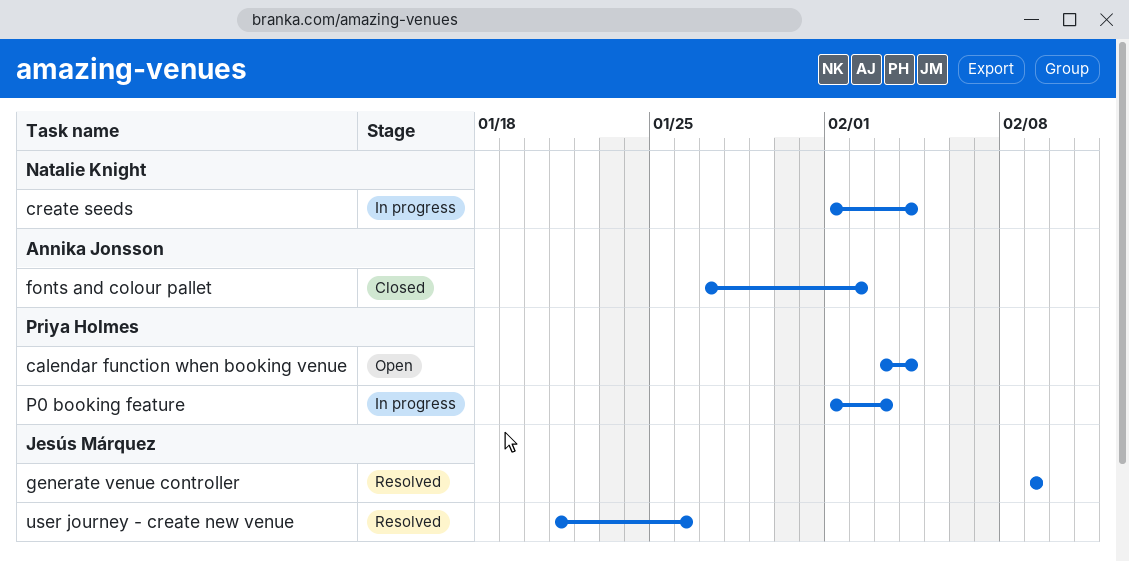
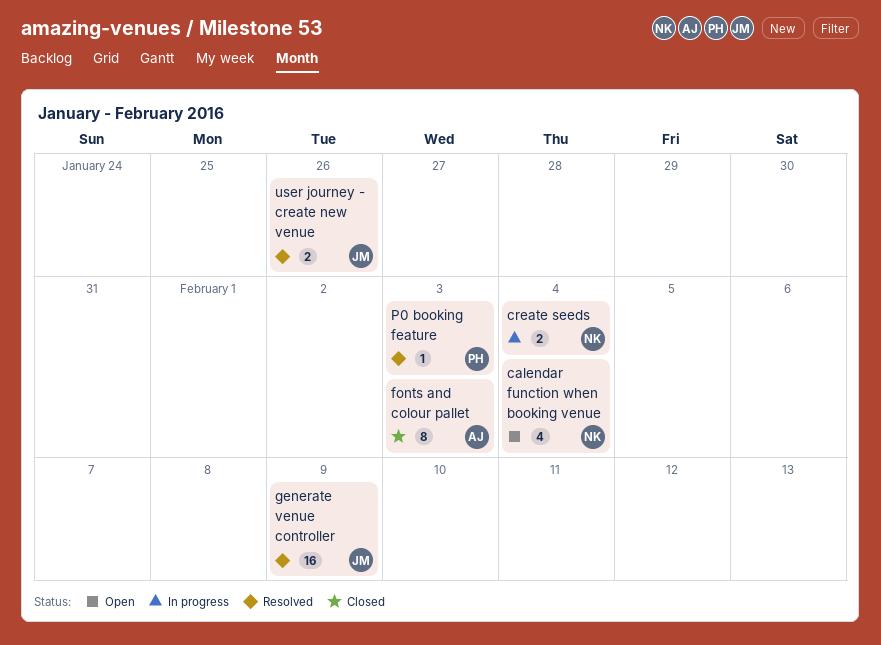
calendar function when booking venue, owner: Priya Holmes -> Natalie Knight
fonts and colour pallet, due: Feb 2 -> Feb 3
P0 booking feature, status: In progress -> Resolved

